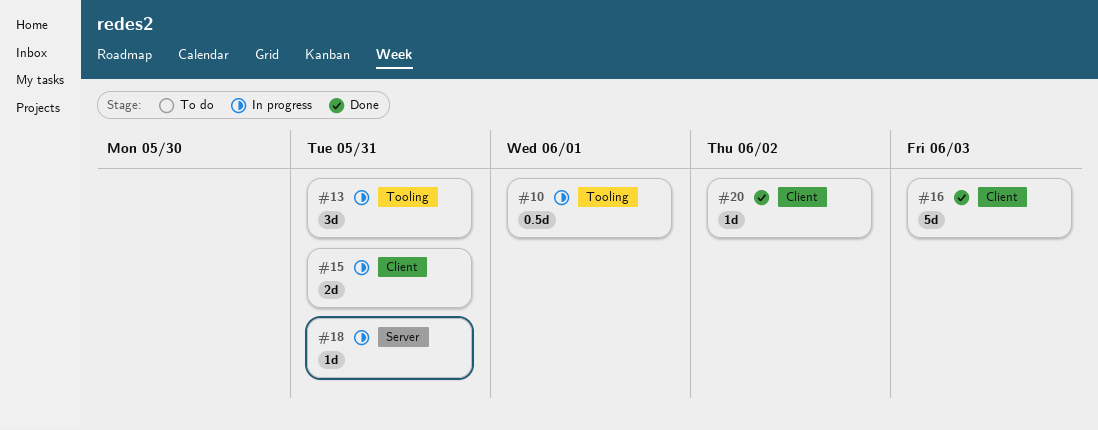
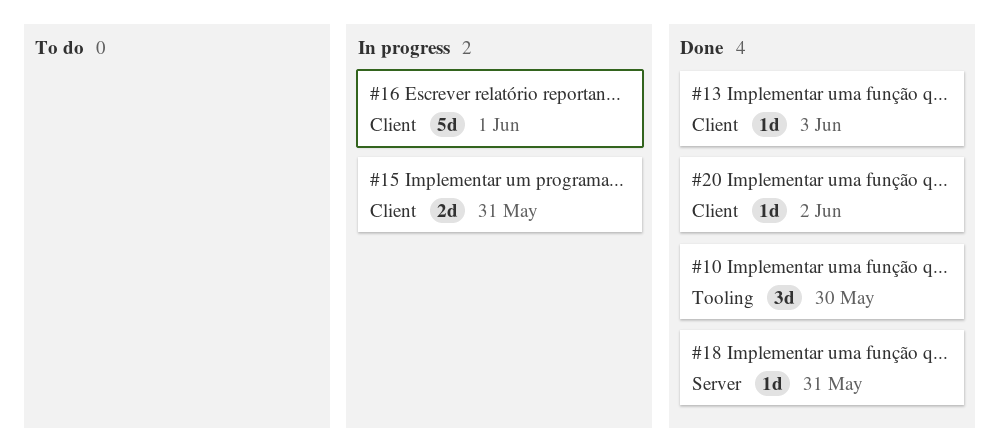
#10, status: In progress -> Done
#10, estimate: 0.5d -> 3d
#10, due: Jun 1 -> May 30
#13, status: In progress -> Done
#13, label: Tooling -> Client
#13, estimate: 3d -> 1d
#13, due: May 31 -> Jun 3
#16, status: Done -> In progress
#16, due: Jun 3 -> Jun 1
#18, status: In progress -> Done

